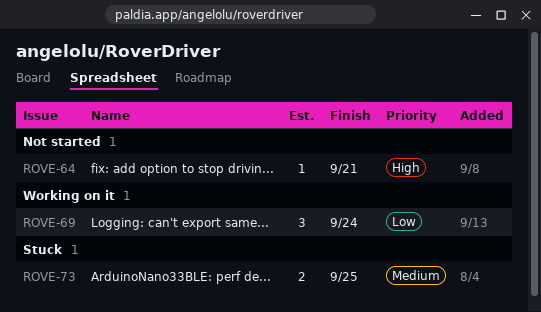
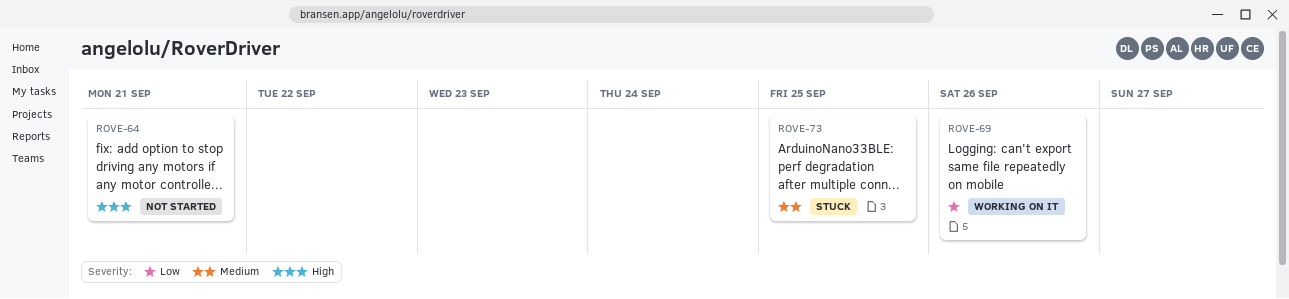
ROVE-69, due: Sep 24 -> Sep 26

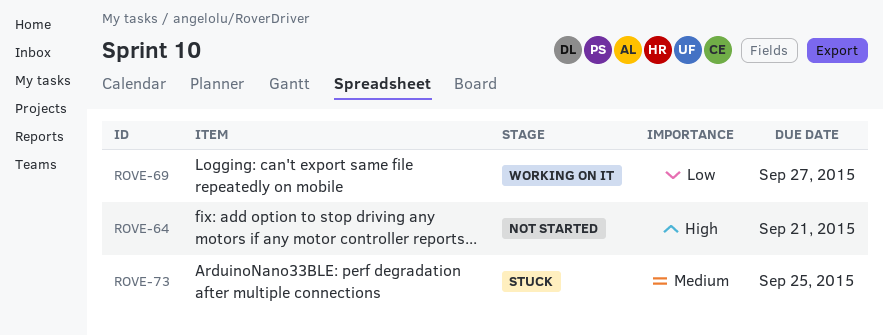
ROVE-69, due: Sep 26 -> Sep 27

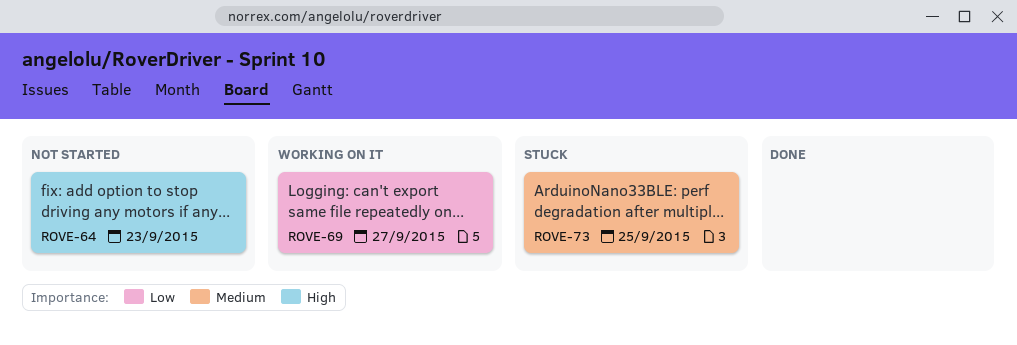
ROVE-64, due: Sep 21 -> Sep 23

